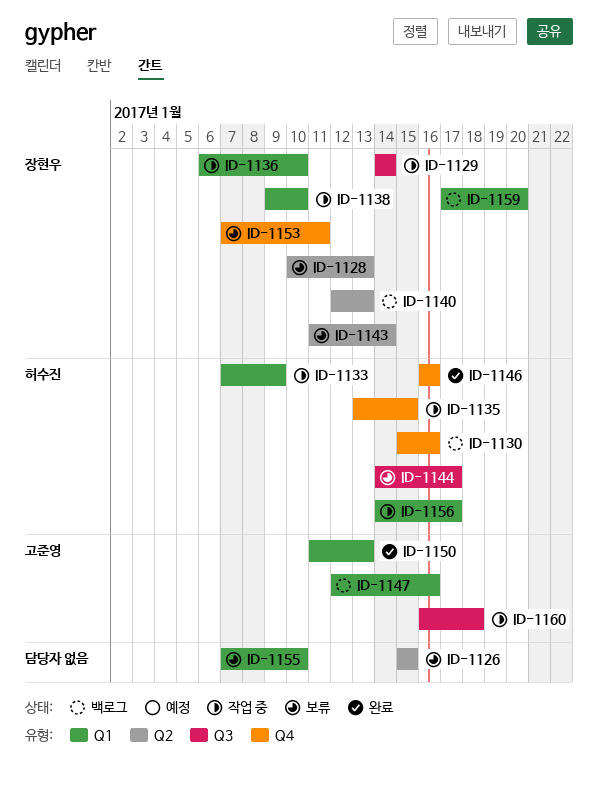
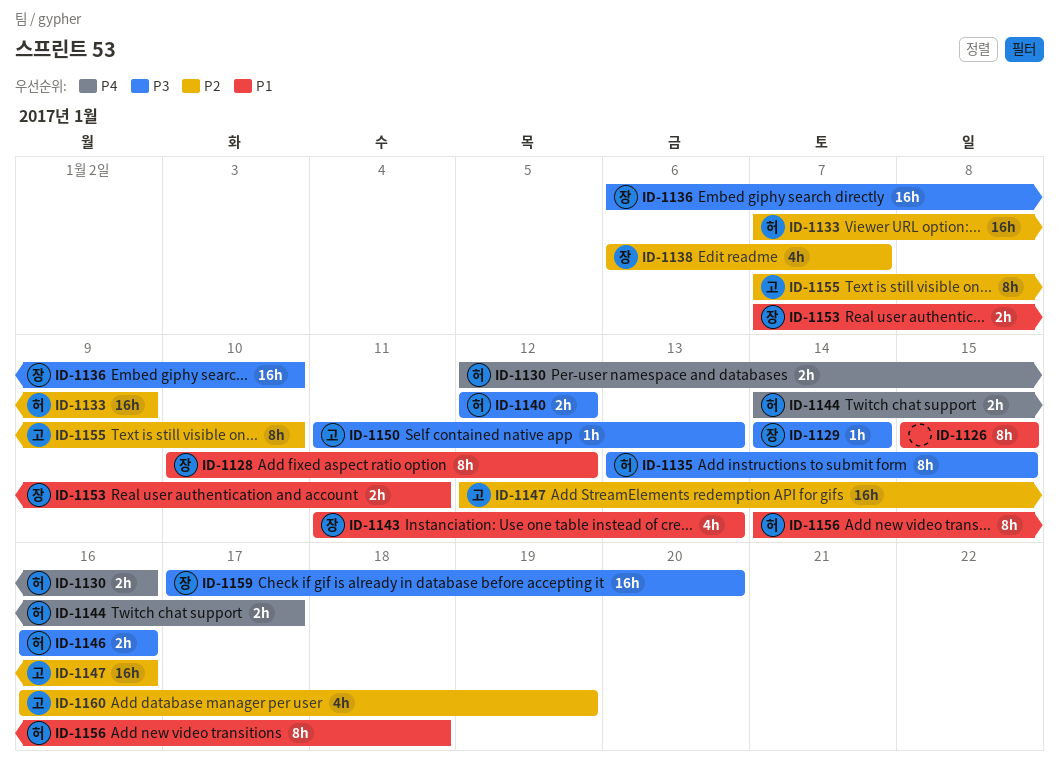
ID-1128, due: Jan 13 -> Jan 12
ID-1130, start: Jan 15 -> Jan 12
ID-1138, start: Jan 9 -> Jan 6
ID-1138, due: Jan 10 -> Jan 7
ID-1140, owner: 장현우 -> 허수진
ID-1140, due: Jan 13 -> Jan 12
ID-1143, due: Jan 14 -> Jan 13
ID-1155, owner: none -> 고준영
ID-1156, due: Jan 17 -> Jan 18
ID-1160, due: Jan 18 -> Jan 19

